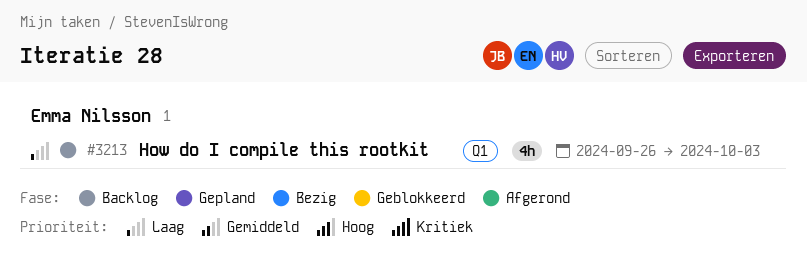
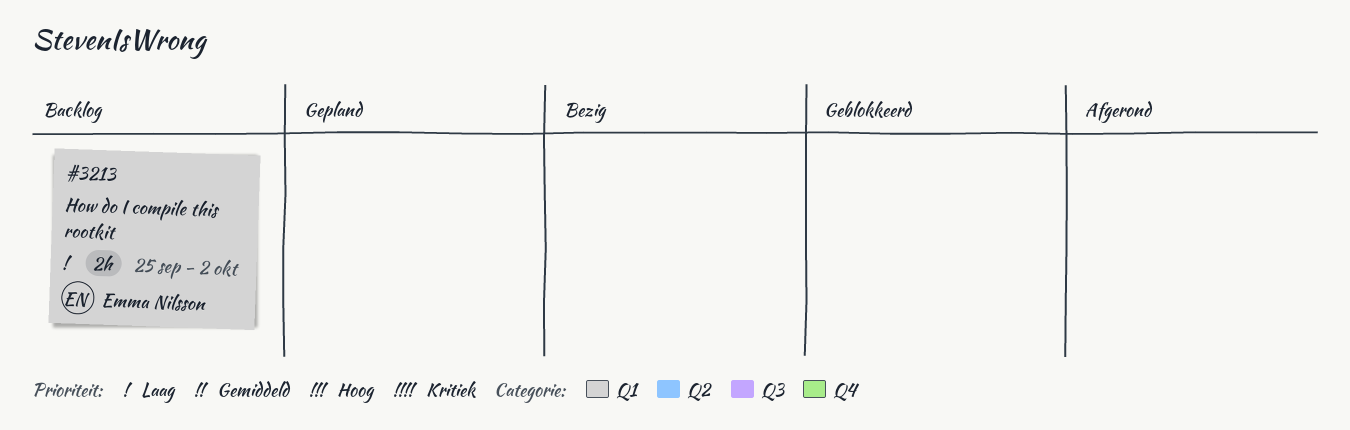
#3213, estimate: 4h -> 2h
#3213, start: Sep 26 -> Sep 25
#3213, due: Oct 3 -> Oct 2

